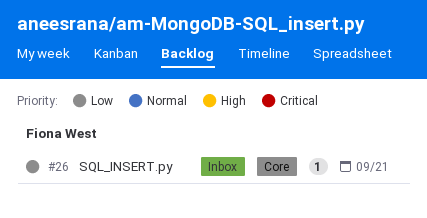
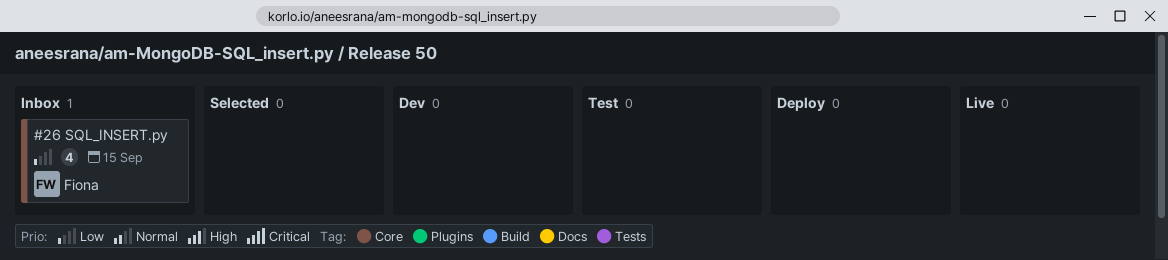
#26, estimate: 1 -> 4
#26, due: Sep 21 -> Sep 15

